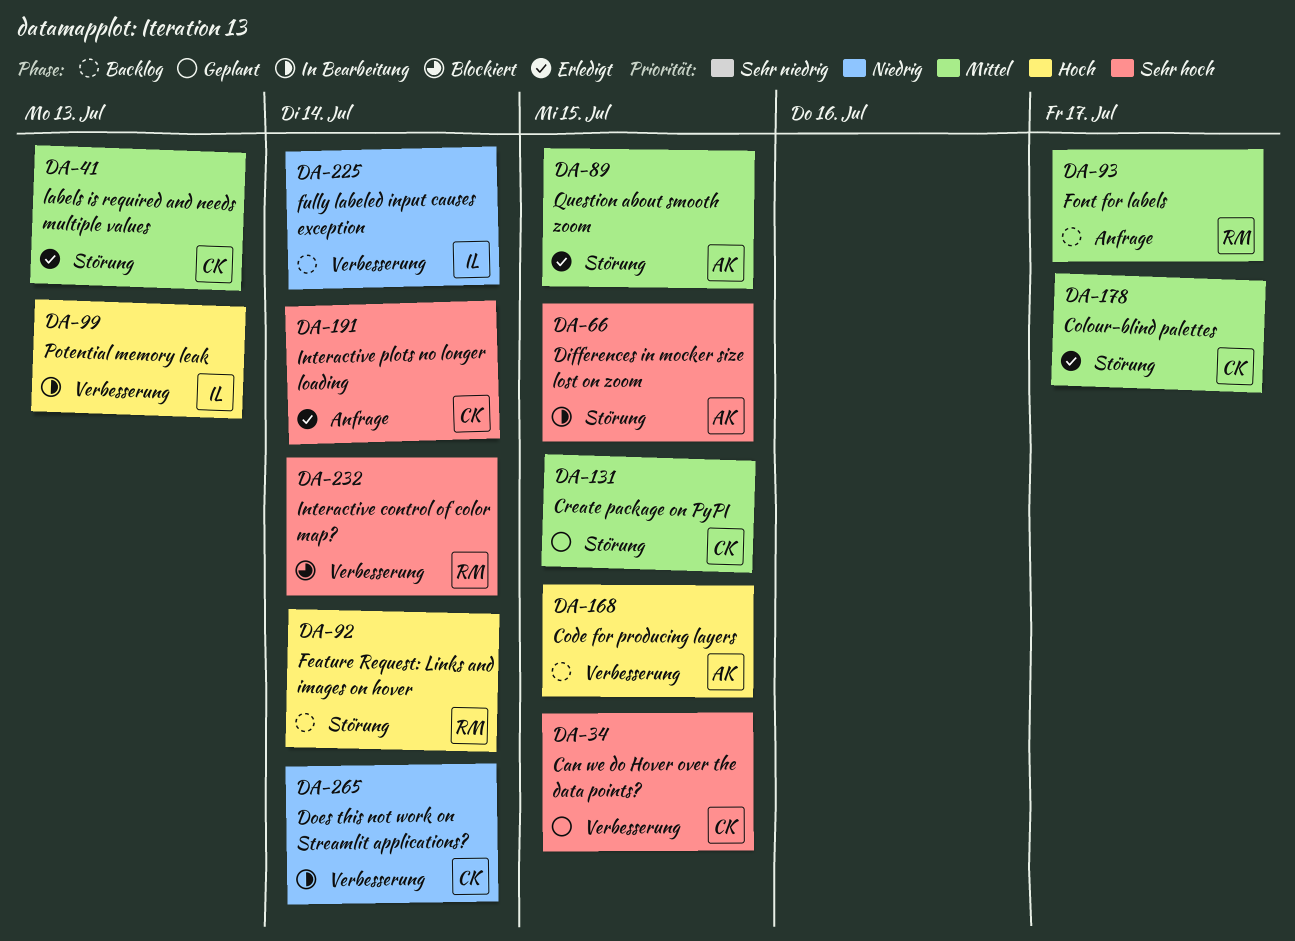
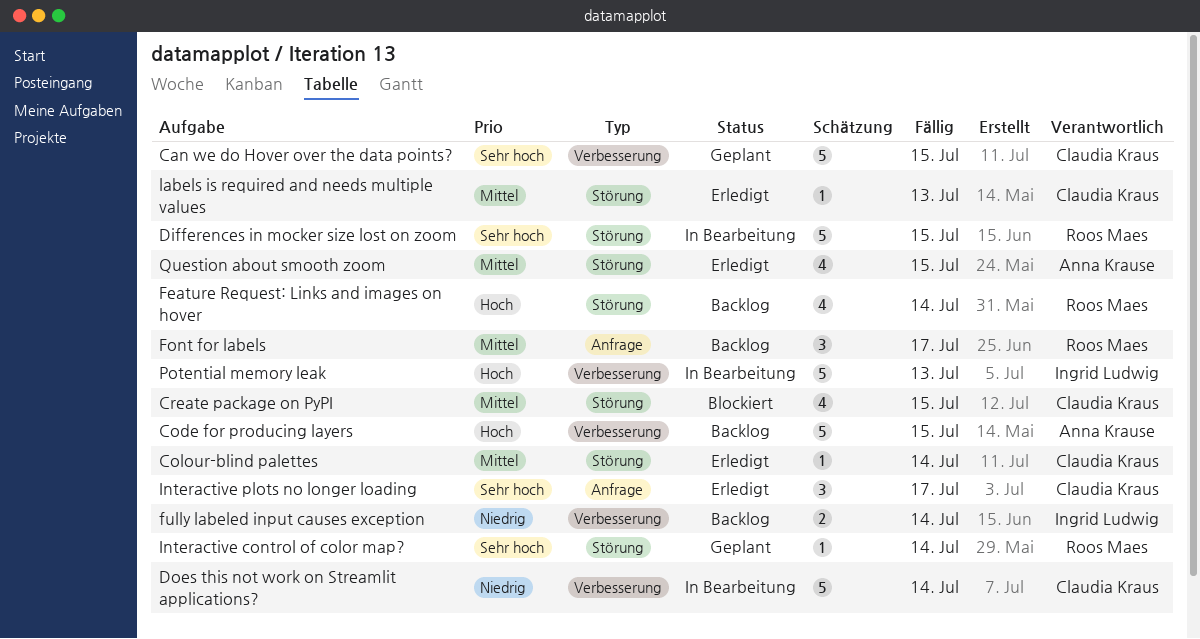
Colour-blind palettes, due: Jul 17 -> Jul 14
Create package on PyPI, status: Geplant -> Blockiert
Differences in mocker size lost on zoom, owner: Anna Krause -> Roos Maes
Interactive control of color map?, status: Blockiert -> Geplant
Interactive control of color map?, label: Verbesserung -> Störung
Interactive plots no longer loading, due: Jul 14 -> Jul 17

